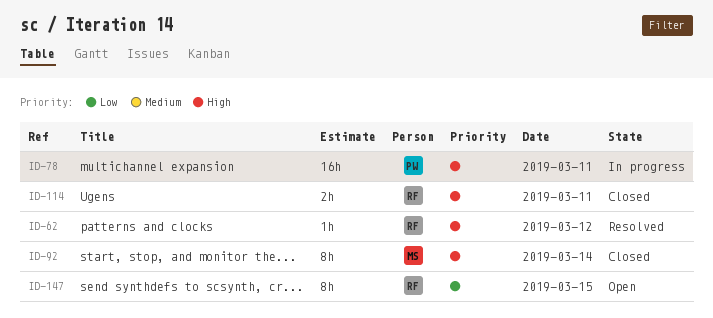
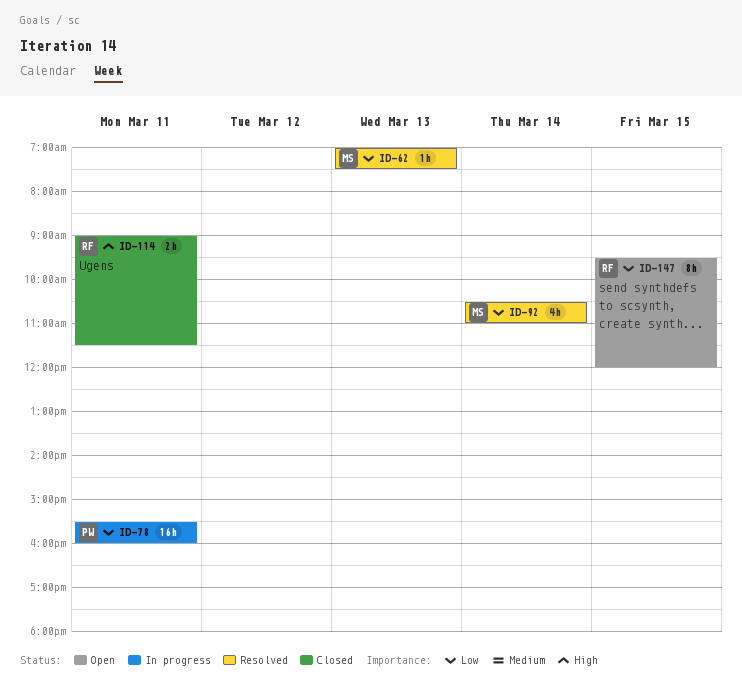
ID-62, owner: RF -> MS
ID-62, priority: High -> Low
ID-62, day: Mar 12 -> Mar 13
ID-78, priority: High -> Low
ID-92, status: Closed -> Resolved
ID-92, priority: High -> Low
ID-92, estimate: 8h -> 4h

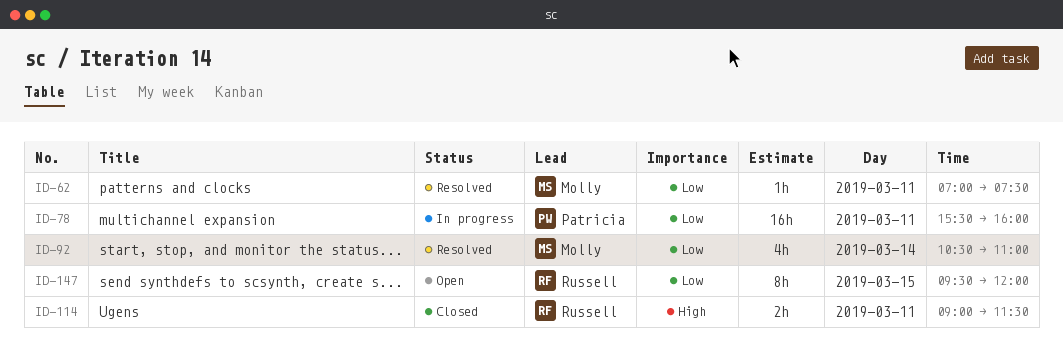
ID-62, day: Mar 13 -> Mar 11

